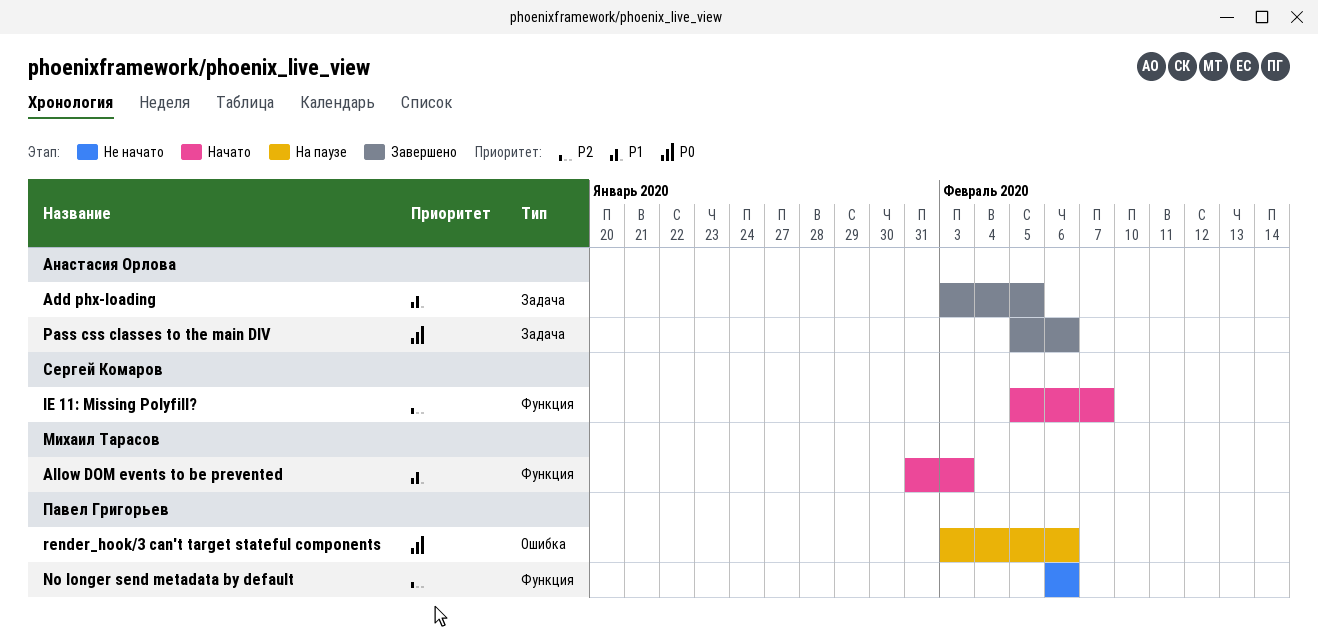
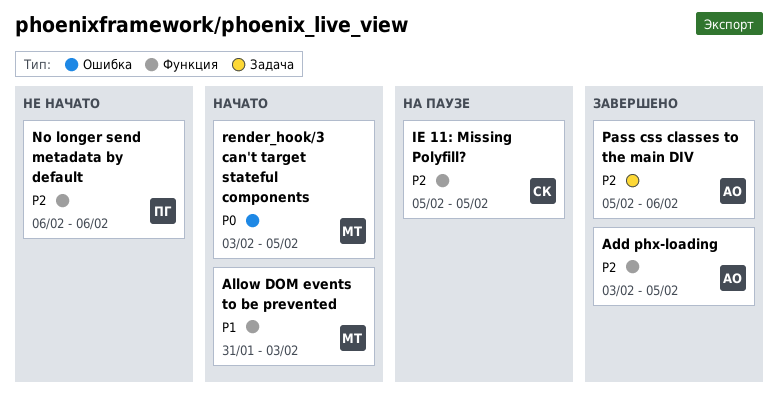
Add phx-loading, priority: P1 -> P2
Add phx-loading, label: Задача -> Функция
IE 11: Missing Polyfill?, status: Начато -> На паузе
IE 11: Missing Polyfill?, due: Feb 7 -> Feb 5
Pass css classes to the main DIV, priority: P0 -> P2
render_hook/3 can't target stateful components, status: На паузе -> Начато
render_hook/3 can't target stateful components, owner: Павел Григорьев -> Михаил Тарасов
render_hook/3 can't target stateful components, due: Feb 6 -> Feb 5

